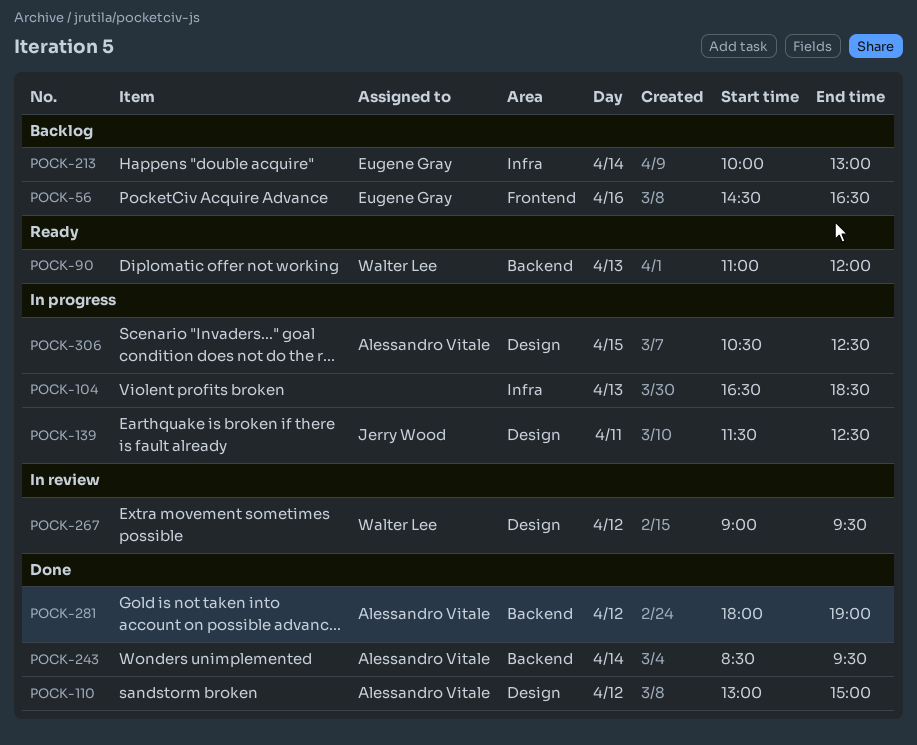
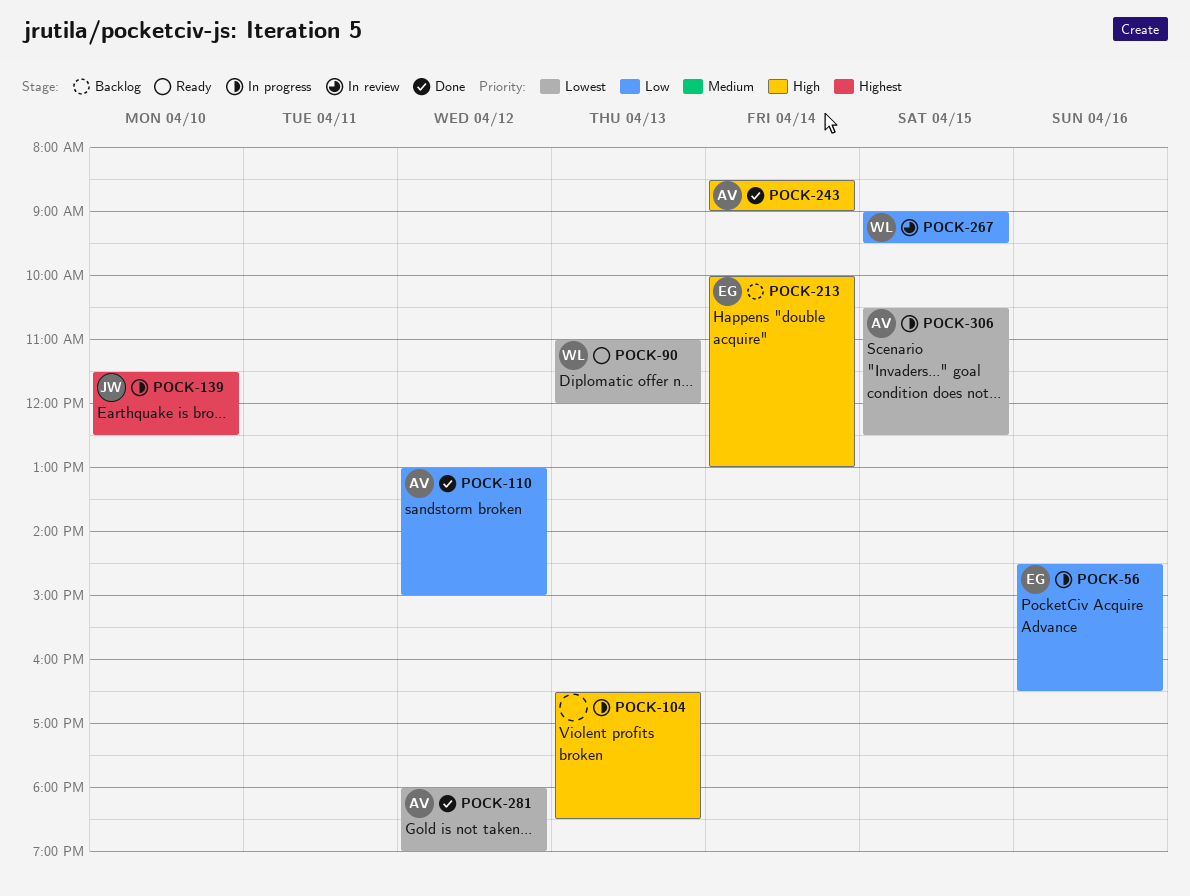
POCK-56, status: Backlog -> In progress
POCK-139, day: Apr 11 -> Apr 10
POCK-243, ends: 09:30 -> 09:00
POCK-267, day: Apr 12 -> Apr 15

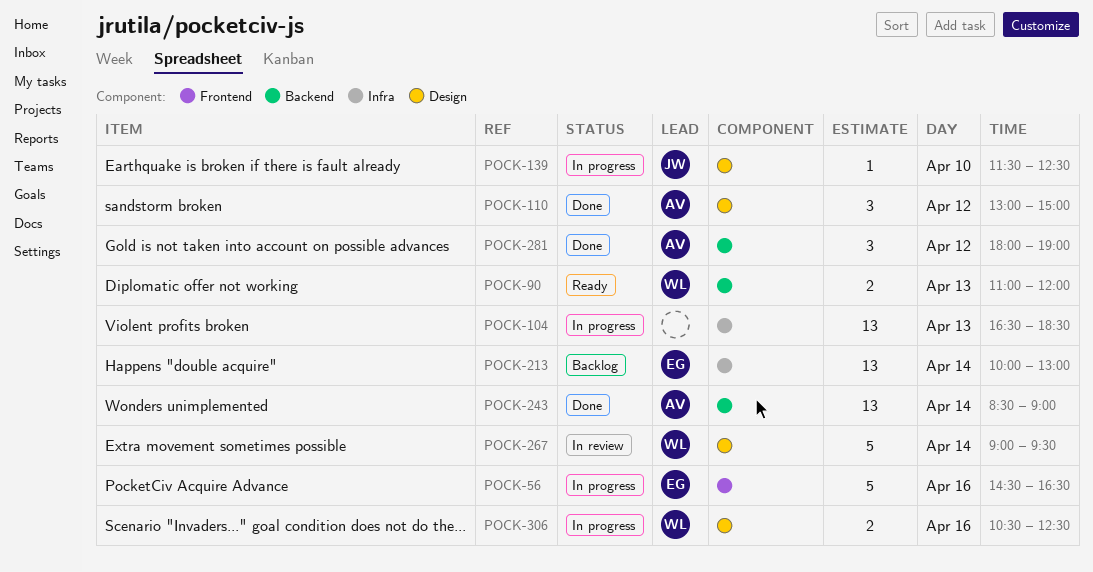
POCK-267, day: Apr 15 -> Apr 14
POCK-306, owner: AV -> WL
POCK-306, day: Apr 15 -> Apr 16

